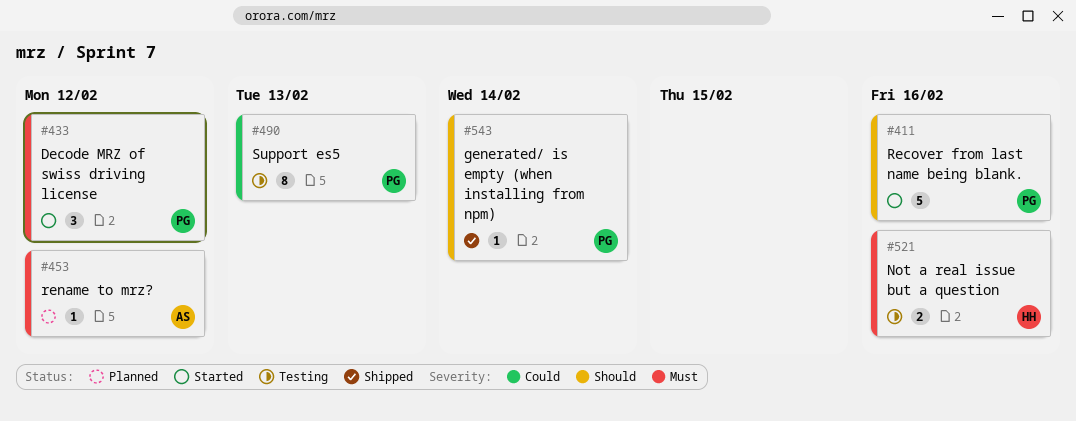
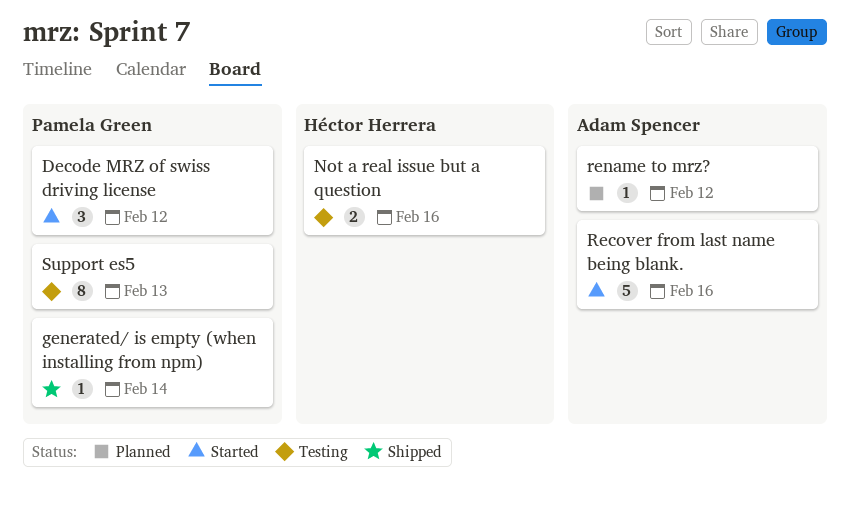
Recover from last name being blank., owner: Pamela Green -> Adam Spencer

